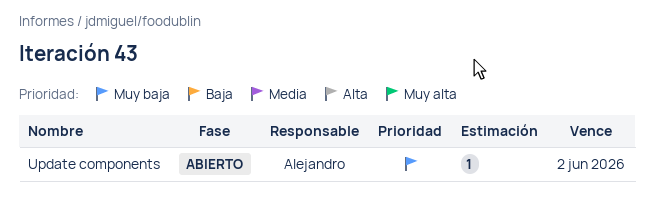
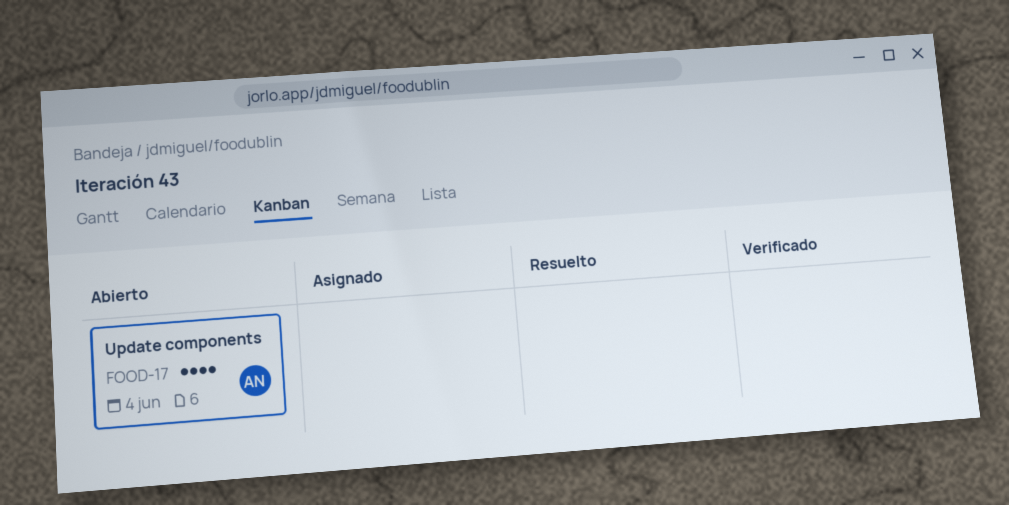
Update components, estimate: 1 -> 4
Update components, due: Jun 2 -> Jun 4

